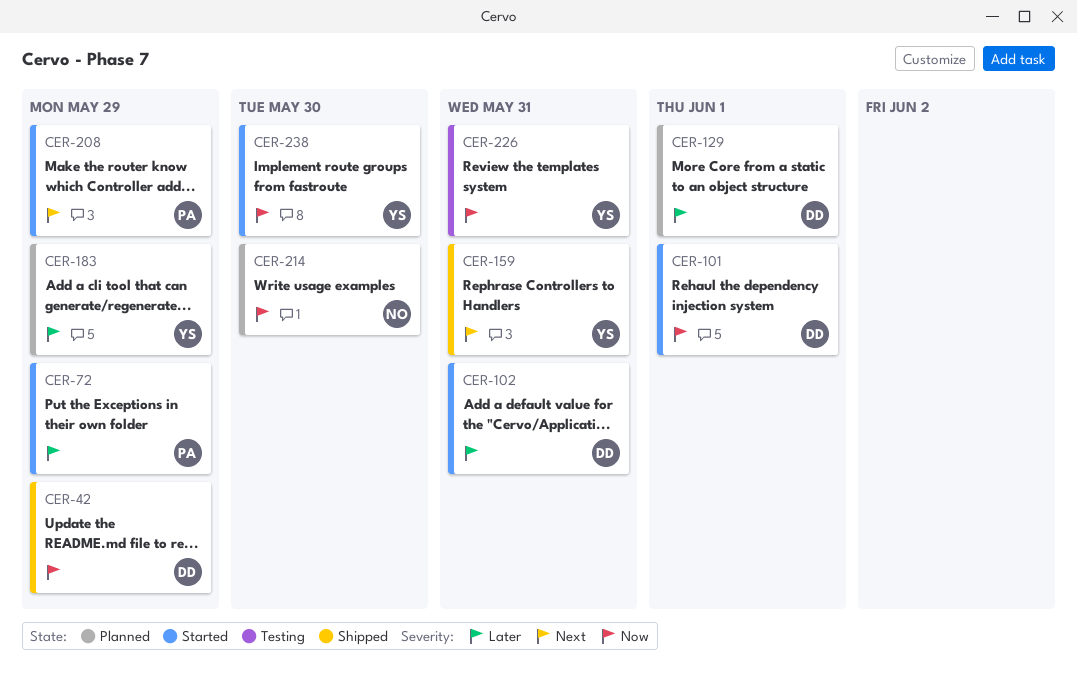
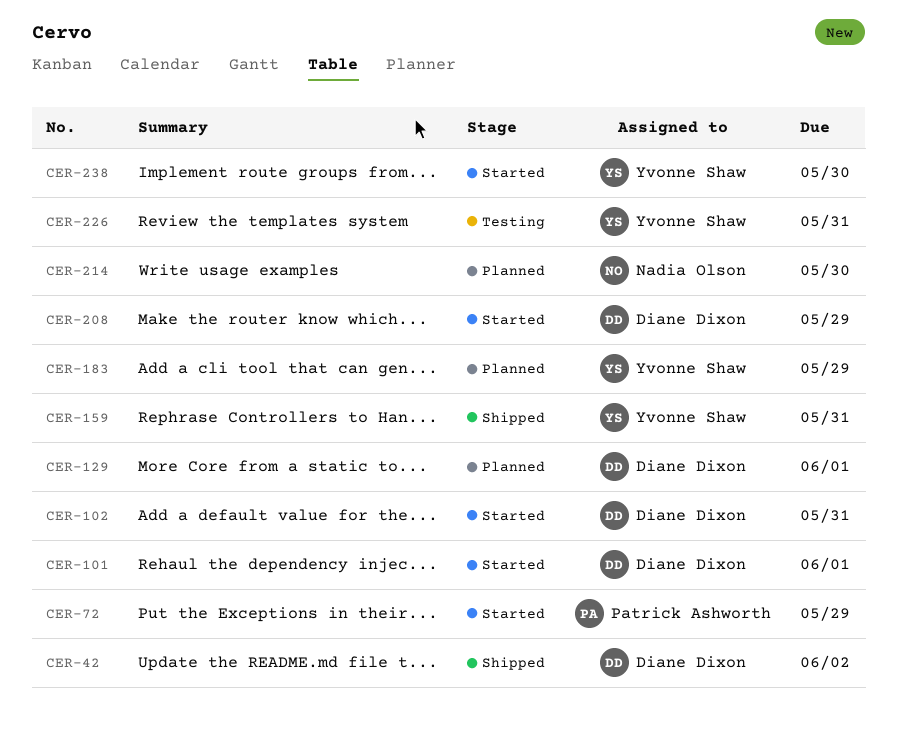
CER-42, due: May 29 -> Jun 2
CER-208, owner: Patrick Ashworth -> Diane Dixon

